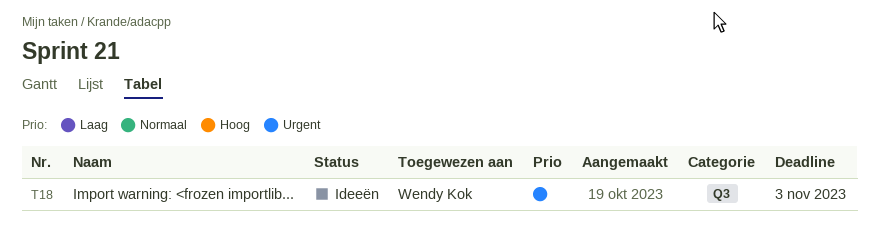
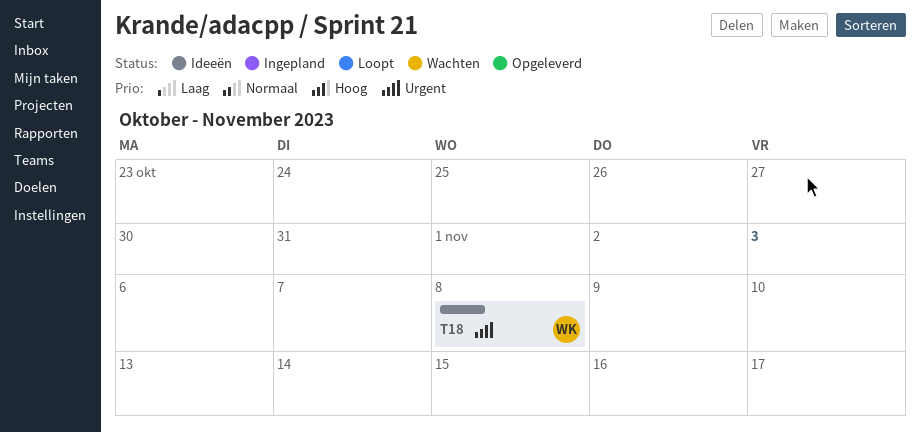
T18, due: Nov 3 -> Nov 8

